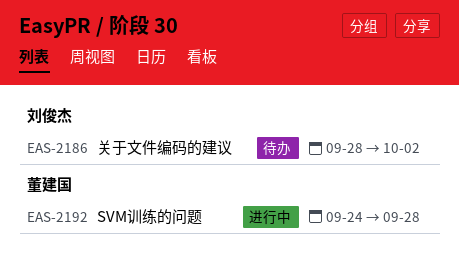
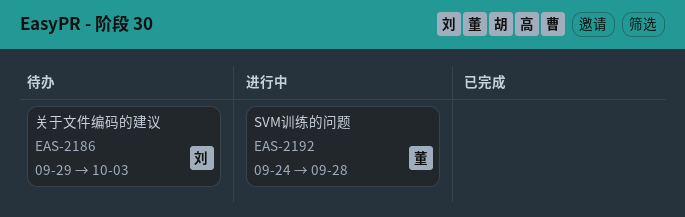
EAS-2186, start: Sep 28 -> Sep 29
EAS-2186, due: Oct 2 -> Oct 3

